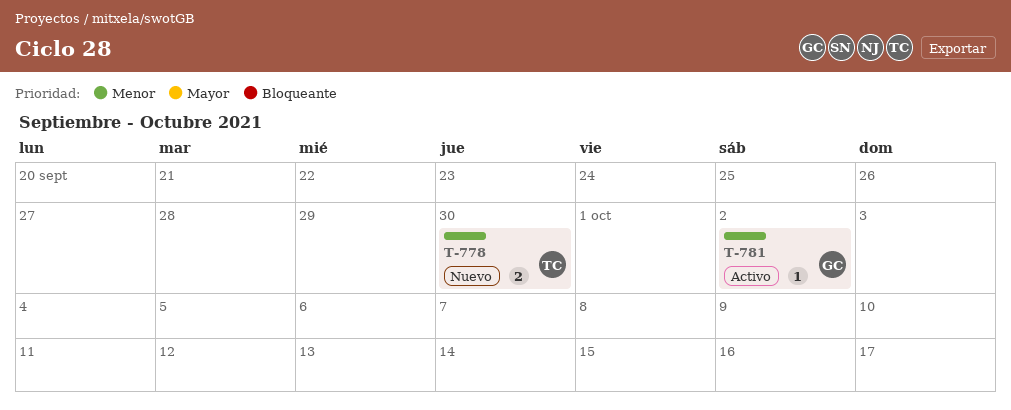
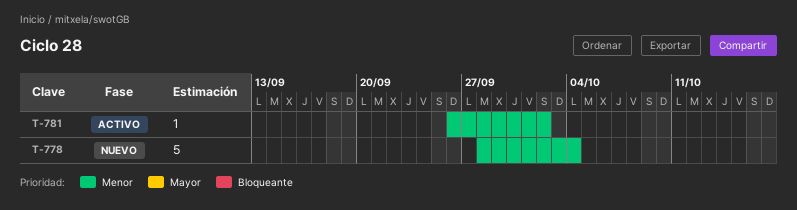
T-778, estimate: 2 -> 5
T-778, due: Sep 30 -> Oct 4

